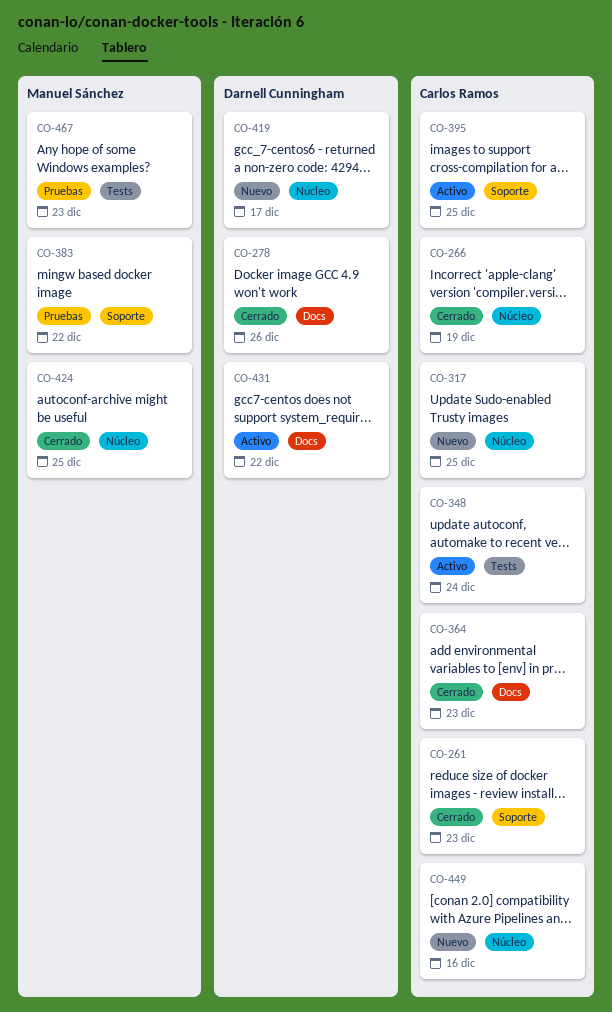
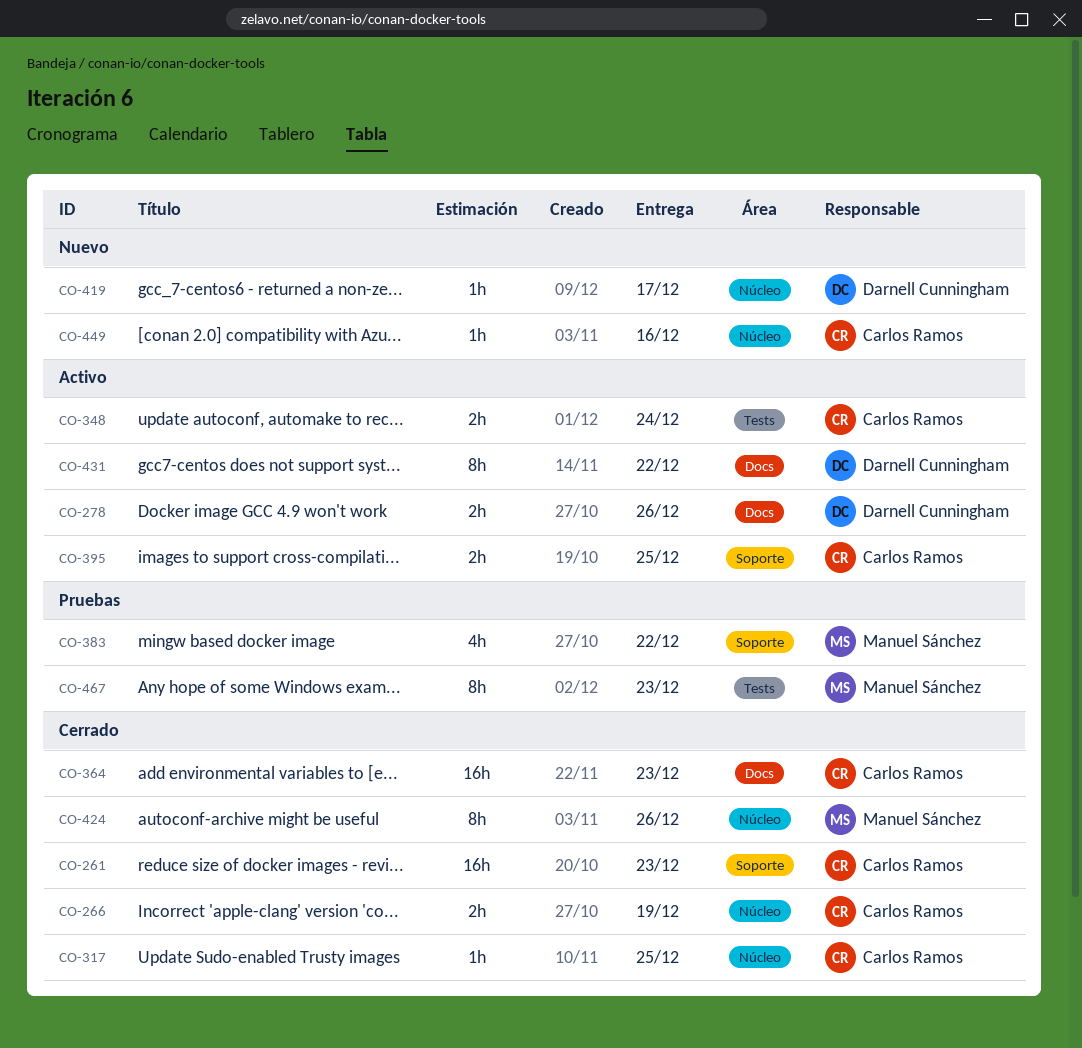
CO-278, status: Cerrado -> Activo
CO-317, status: Nuevo -> Cerrado
CO-424, due: Dec 25 -> Dec 26

